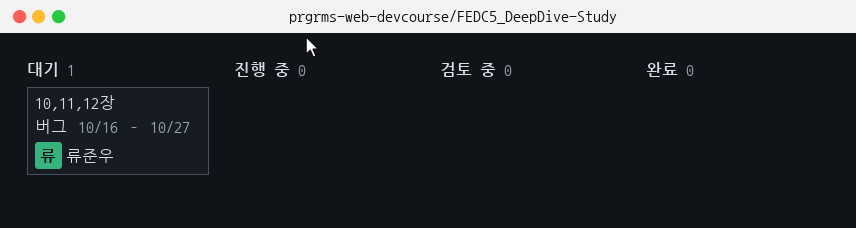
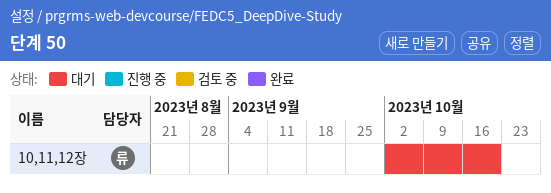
10,11,12장, start: Oct 16 -> Oct 2
10,11,12장, due: Oct 27 -> Oct 20

